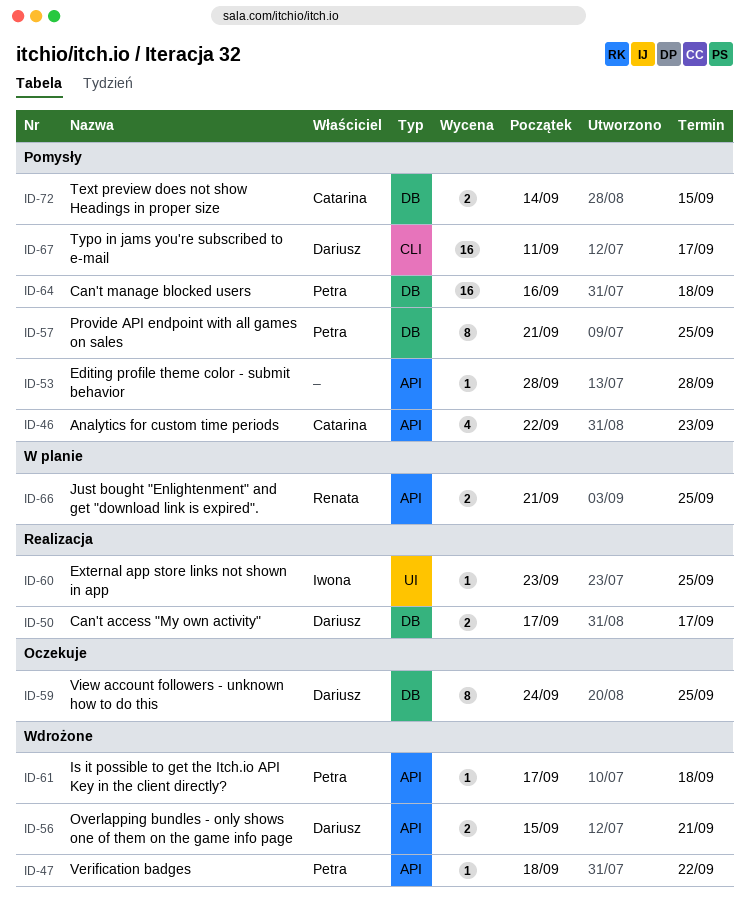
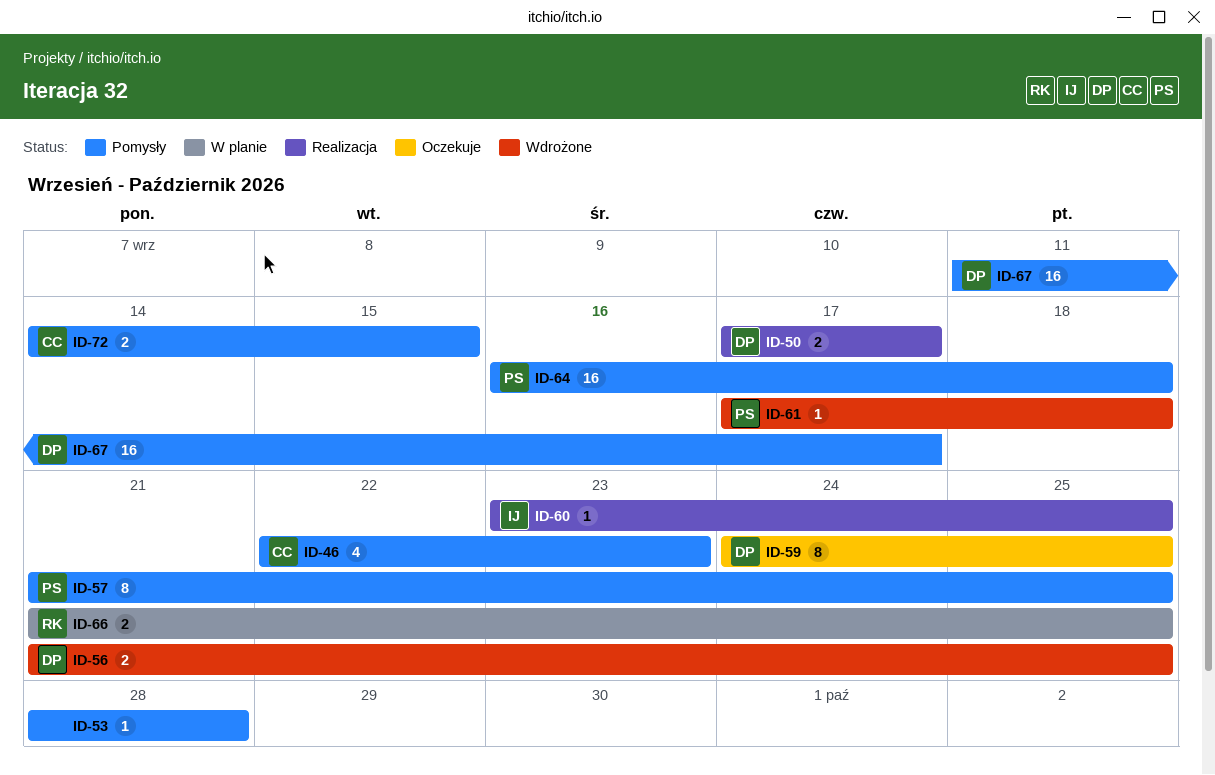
ID-47: present -> none
ID-56, start: Sep 15 -> Sep 21
ID-56, due: Sep 21 -> Sep 25

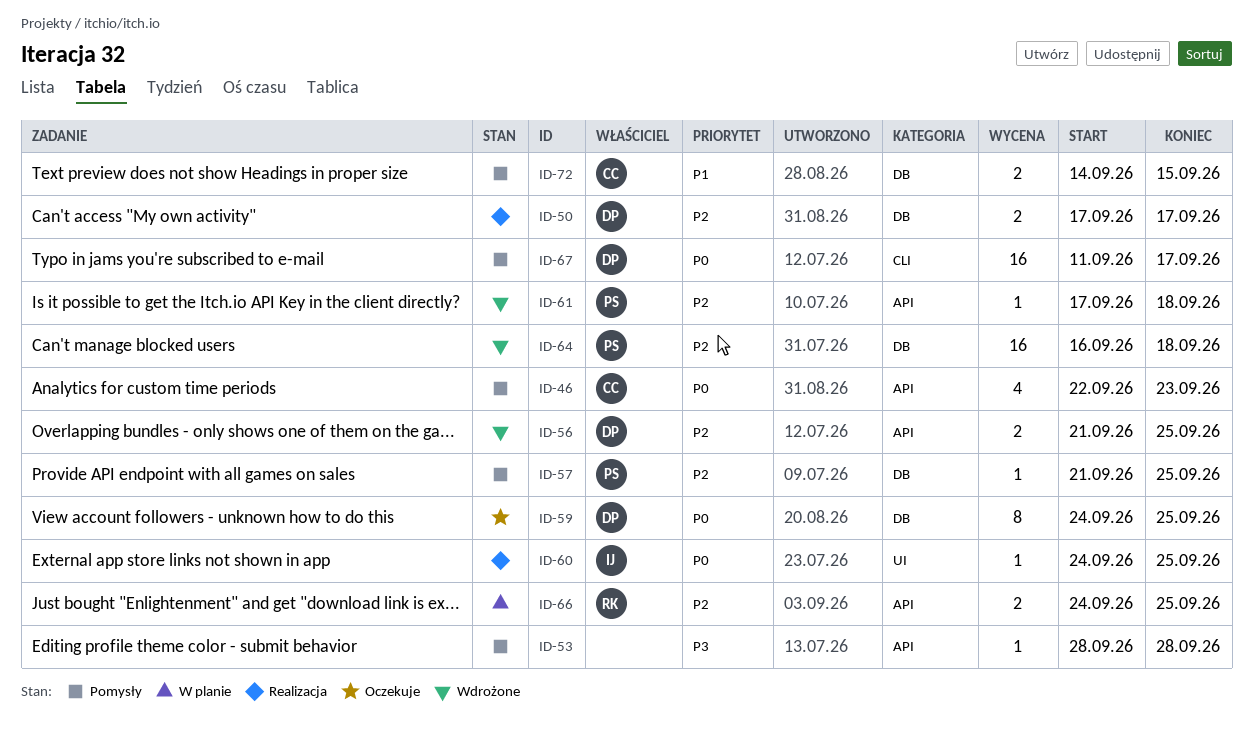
ID-57, estimate: 8 -> 1
ID-60, start: Sep 23 -> Sep 24
ID-64, status: Pomysły -> Wdrożone
ID-66, start: Sep 21 -> Sep 24

